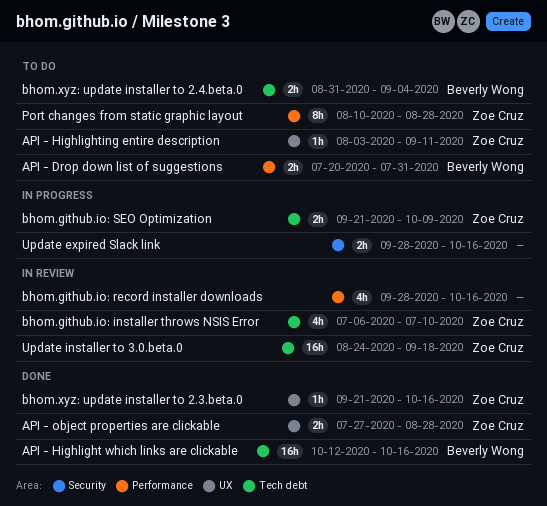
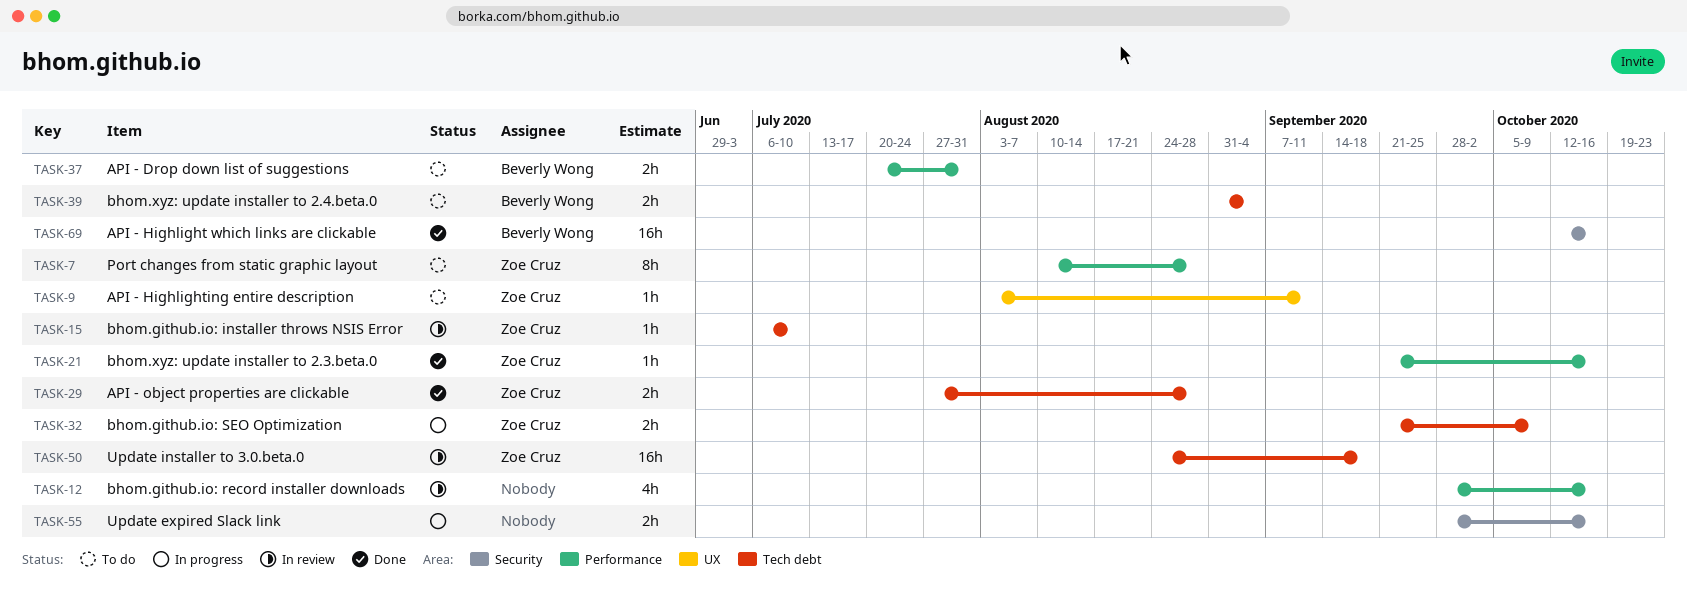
API - Highlight which links are clickable, label: Tech debt -> Security
API - object properties are clickable, label: UX -> Tech debt
bhom.github.io: installer throws NSIS Error, estimate: 4h -> 1h
bhom.xyz: update installer to 2.3.beta.0, label: UX -> Performance

